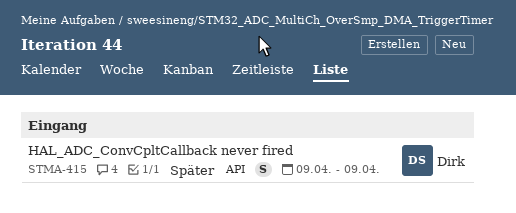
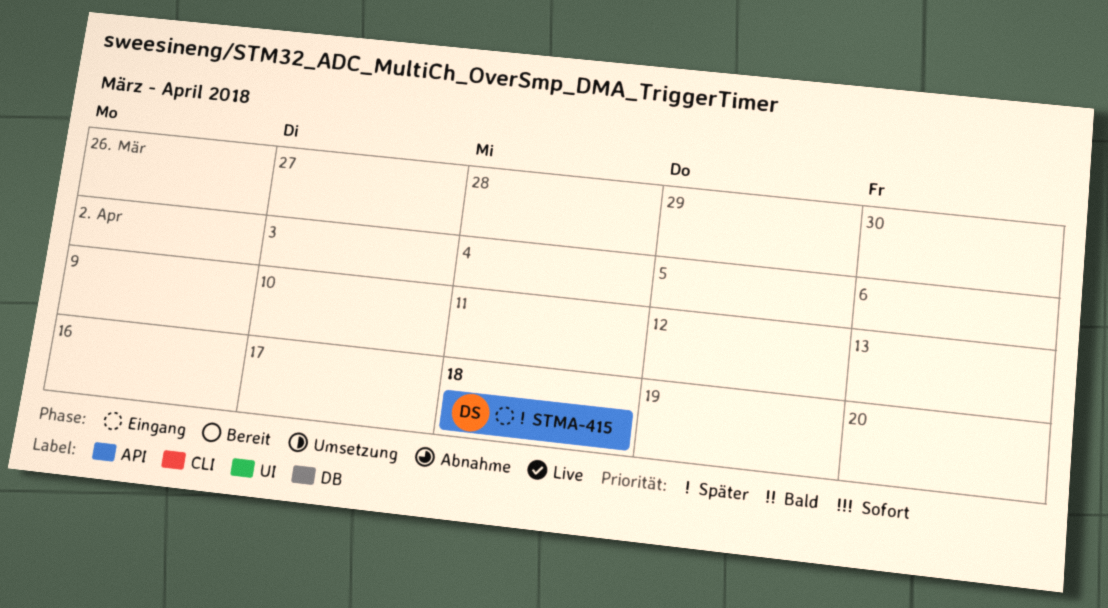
STMA-415, start: Apr 9 -> Apr 18
STMA-415, due: Apr 9 -> Apr 18

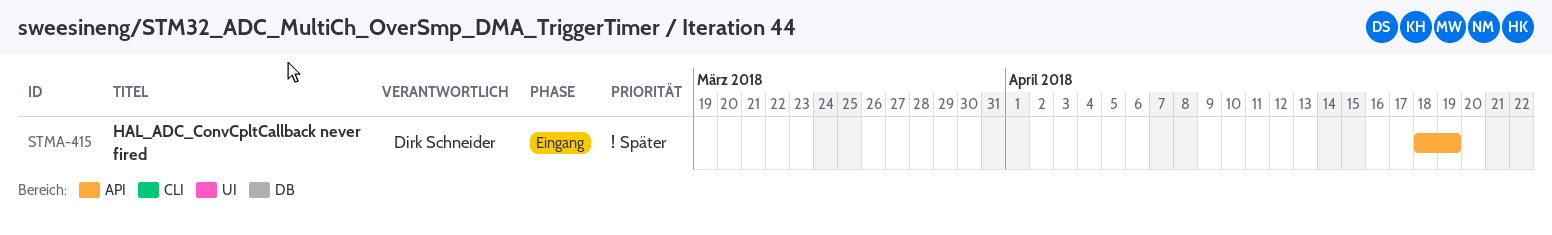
STMA-415, due: Apr 18 -> Apr 19

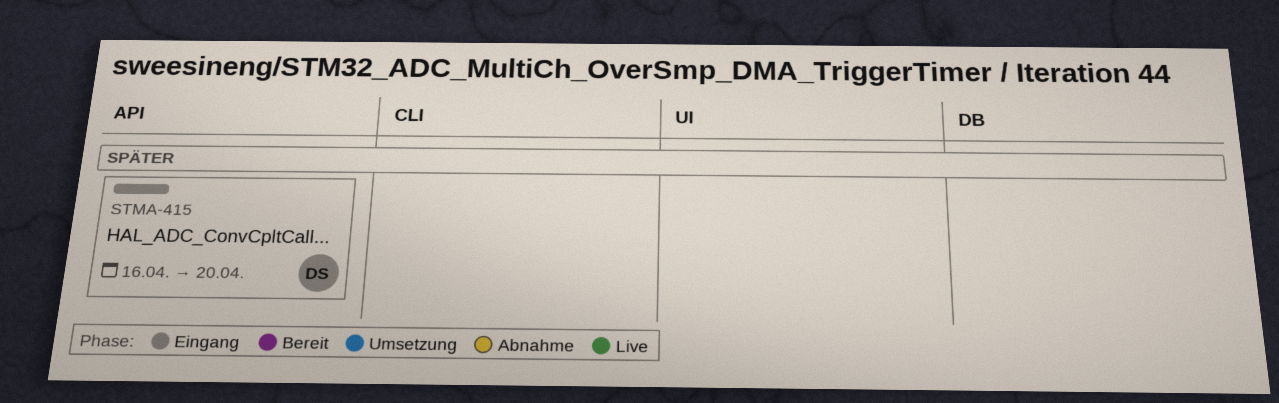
STMA-415, start: Apr 18 -> Apr 16
STMA-415, due: Apr 19 -> Apr 20

